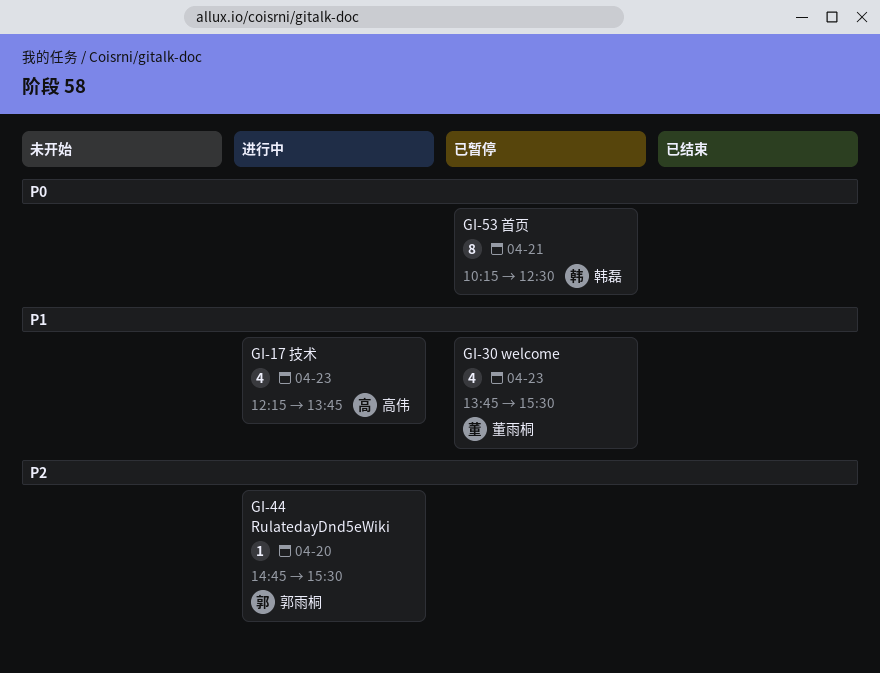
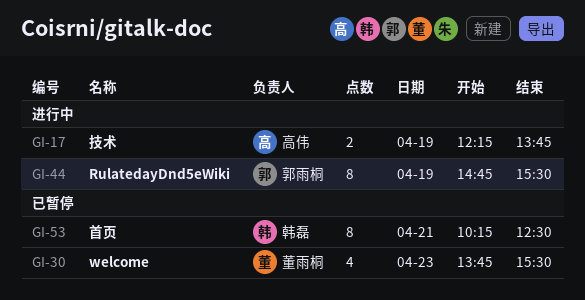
GI-17, estimate: 4 -> 2
GI-17, day: Apr 23 -> Apr 19
GI-44, estimate: 1 -> 8
GI-44, day: Apr 20 -> Apr 19

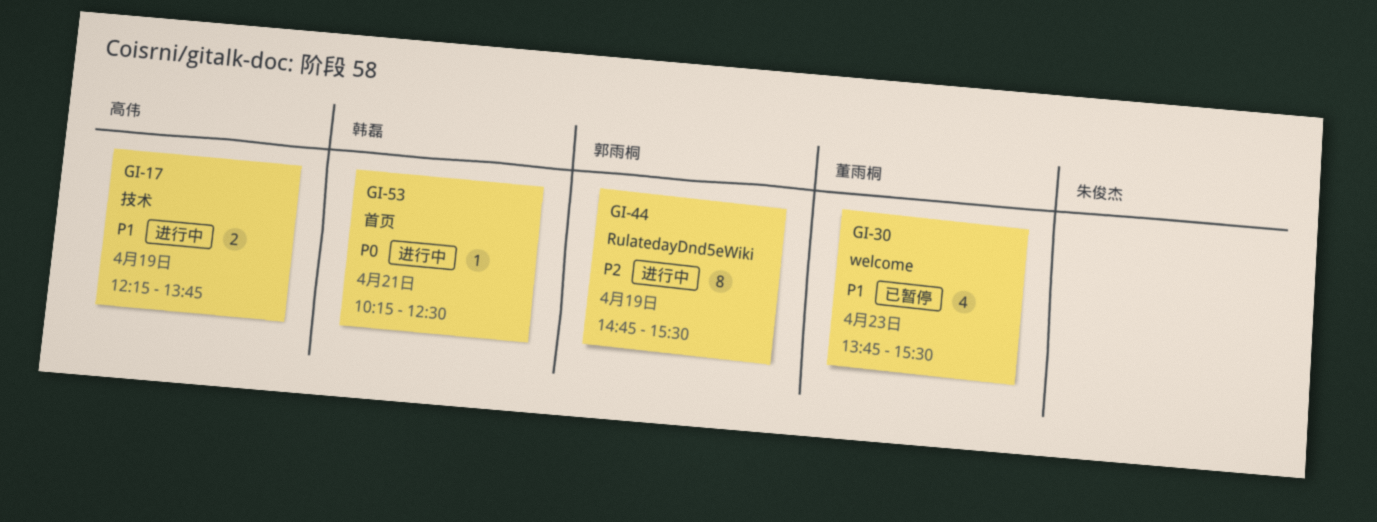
GI-53, status: 已暂停 -> 进行中
GI-53, estimate: 8 -> 1

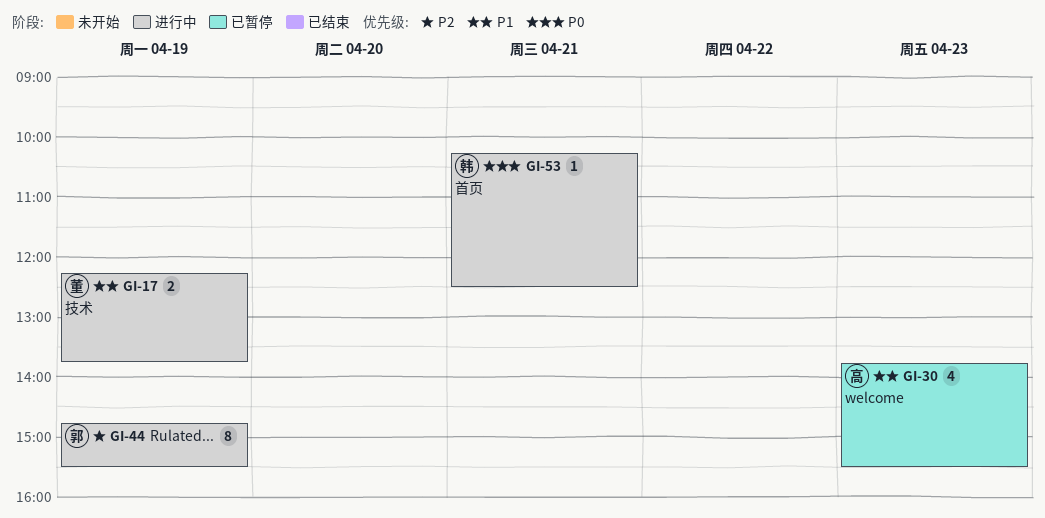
GI-17, owner: 高伟 -> 董雨桐
GI-30, owner: 董雨桐 -> 高伟

